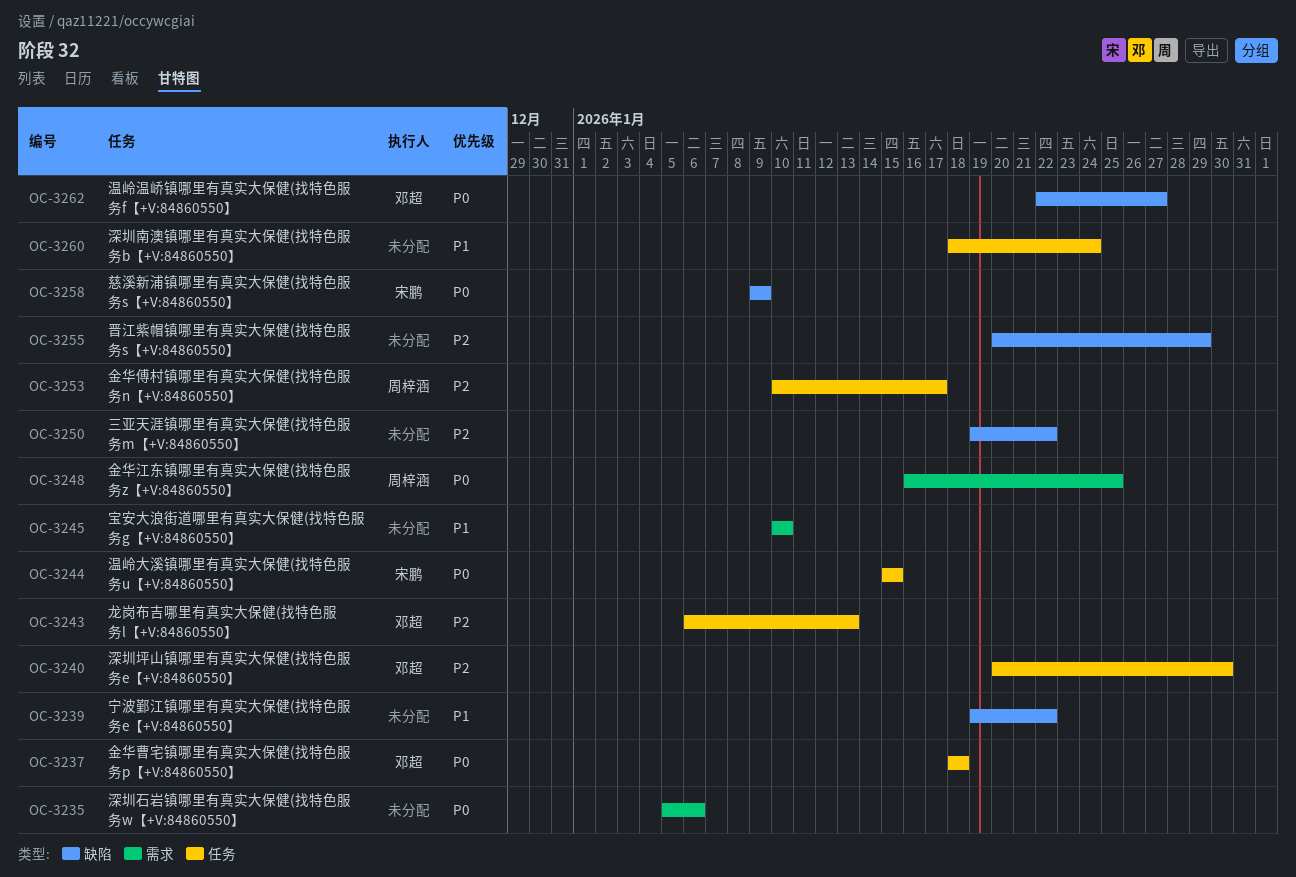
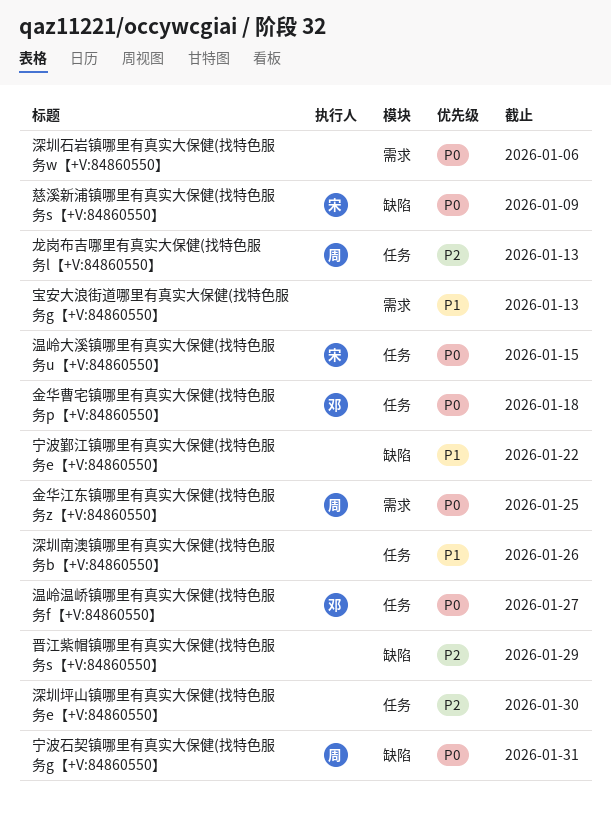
三亚天涯镇哪里有真实大保健(找特色服务m【+V:84860550】: present -> none
宁波石契镇哪里有真实大保健(找特色服务g【+V:84860550】: none -> present
宝安大浪街道哪里有真实大保健(找特色服务g【+V:84860550】, due: Jan 10 -> Jan 13
深圳南澳镇哪里有真实大保健(找特色服务b【+V:84860550】, due: Jan 24 -> Jan 26
深圳坪山镇哪里有真实大保健(找特色服务e【+V:84860550】, owner: 邓超 -> none
温岭温峤镇哪里有真实大保健(找特色服务f【+V:84860550】, label: 缺陷 -> 任务
金华傅村镇哪里有真实大保健(找特色服务n【+V:84860550】: present -> none
龙岗布吉哪里有真实大保健(找特色服务l【+V:84860550】, owner: 邓超 -> 周梓涵

